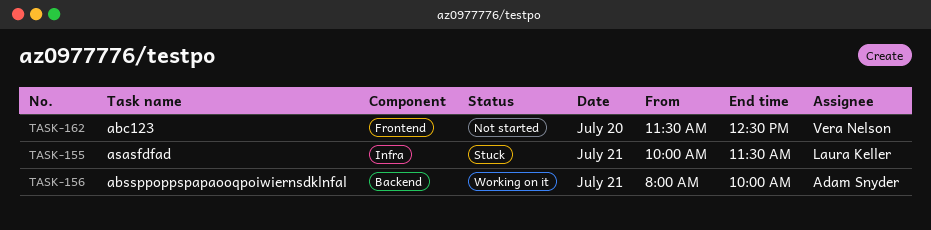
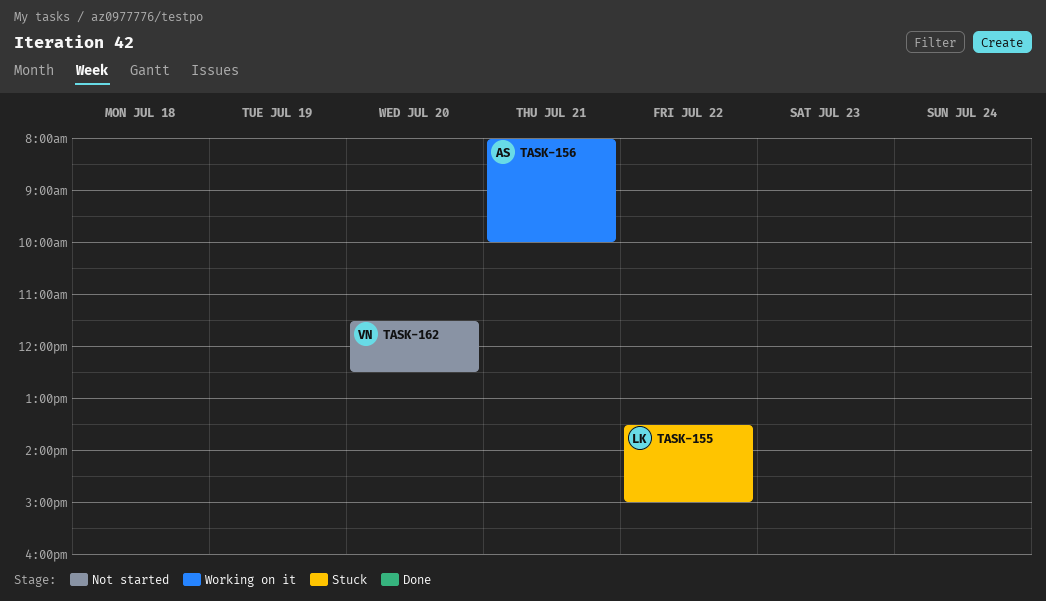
TASK-155, day: Jul 21 -> Jul 22
TASK-155, begins: 10:00 -> 13:30
TASK-155, ends: 11:30 -> 15:00

